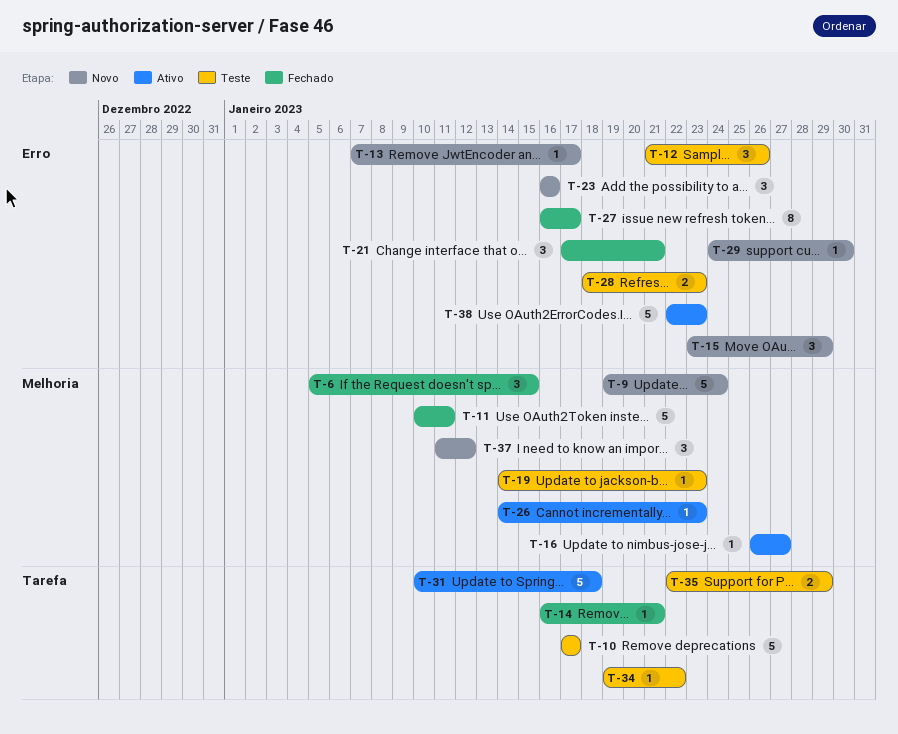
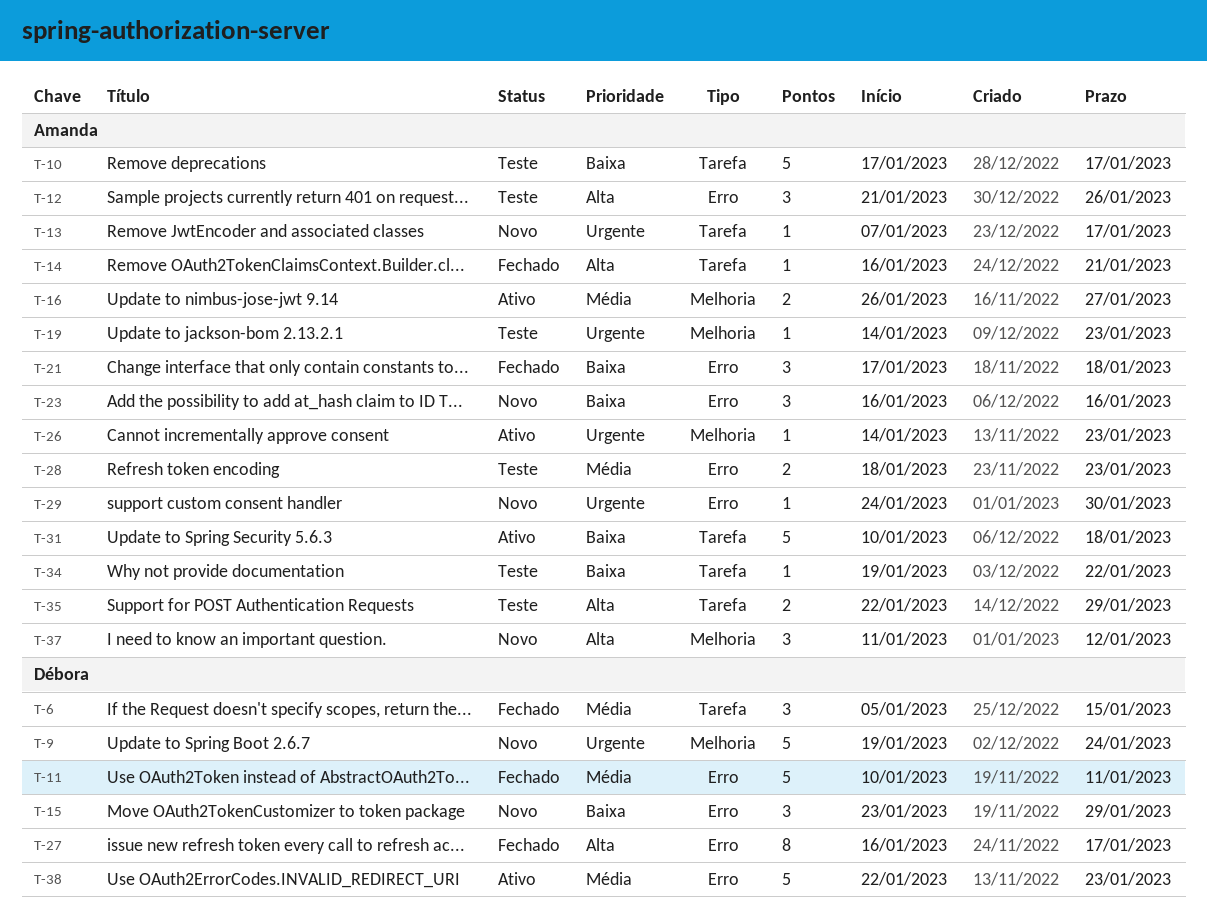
T-6, label: Melhoria -> Tarefa
T-11, label: Melhoria -> Erro
T-13, label: Erro -> Tarefa
T-16, estimate: 1 -> 2
T-21, due: Jan 21 -> Jan 18

